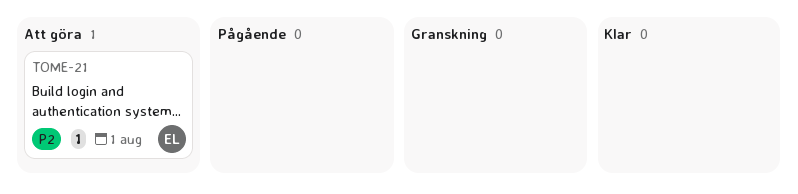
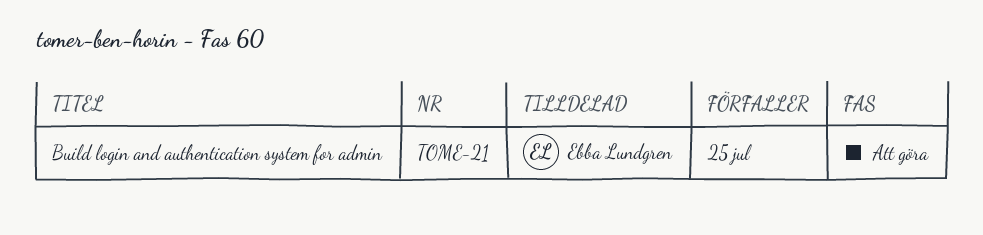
TOME-21, due: Aug 1 -> Jul 25

